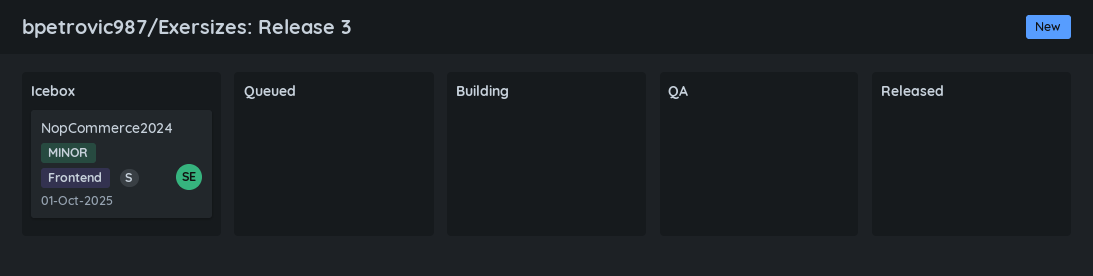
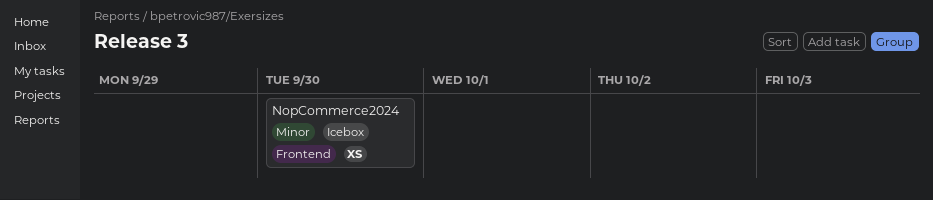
NopCommerce2024, estimate: S -> XS
NopCommerce2024, due: Oct 1 -> Sep 30

